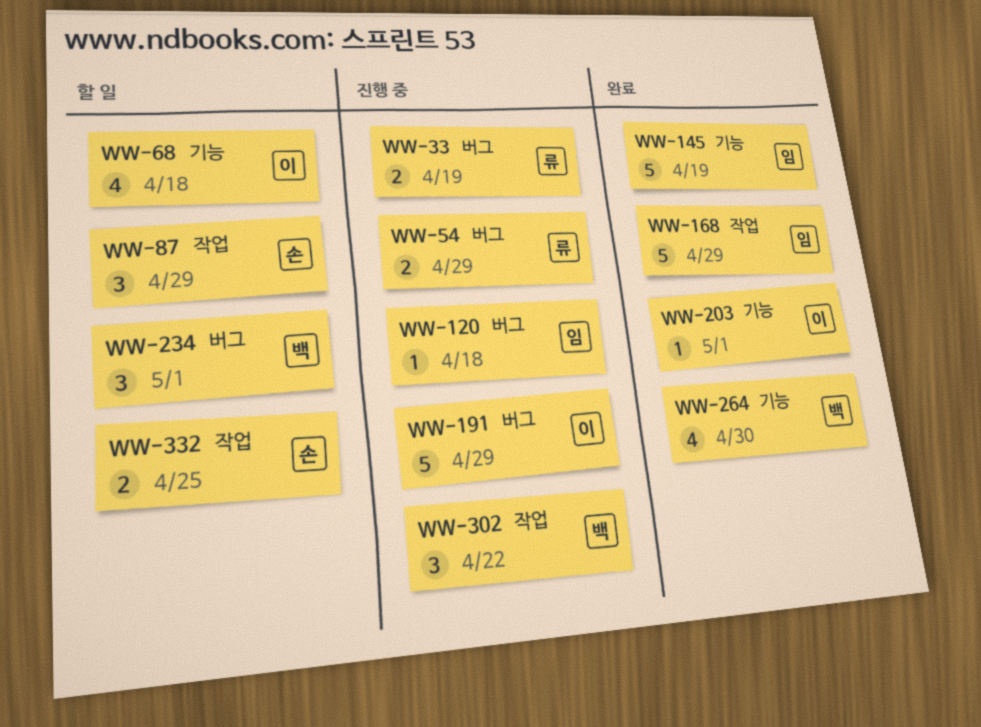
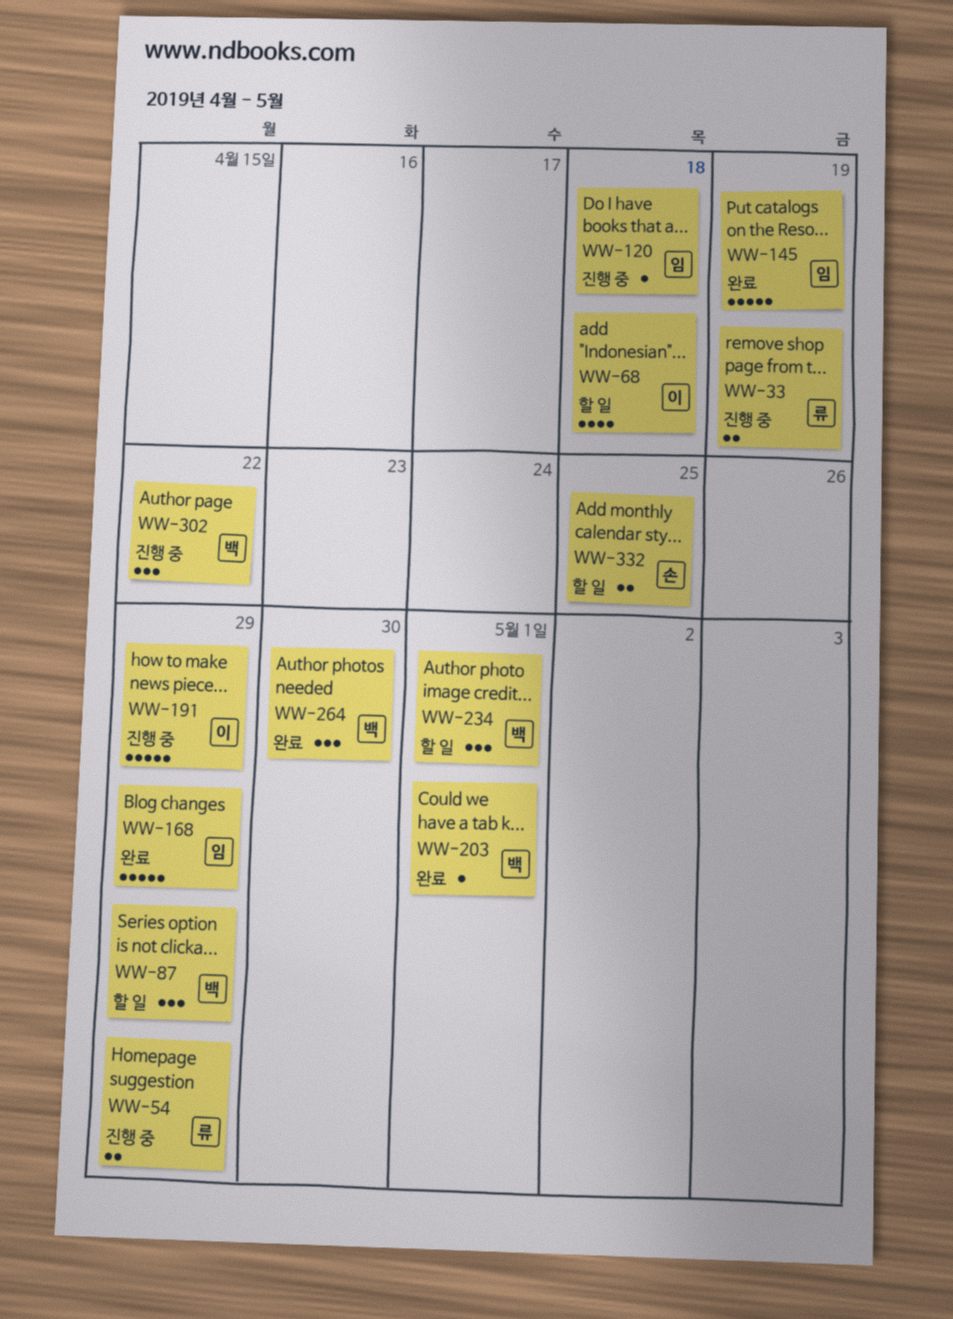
WW-87, owner: 손 -> 백
WW-203, owner: 이 -> 백
WW-264, estimate: 4 -> 3

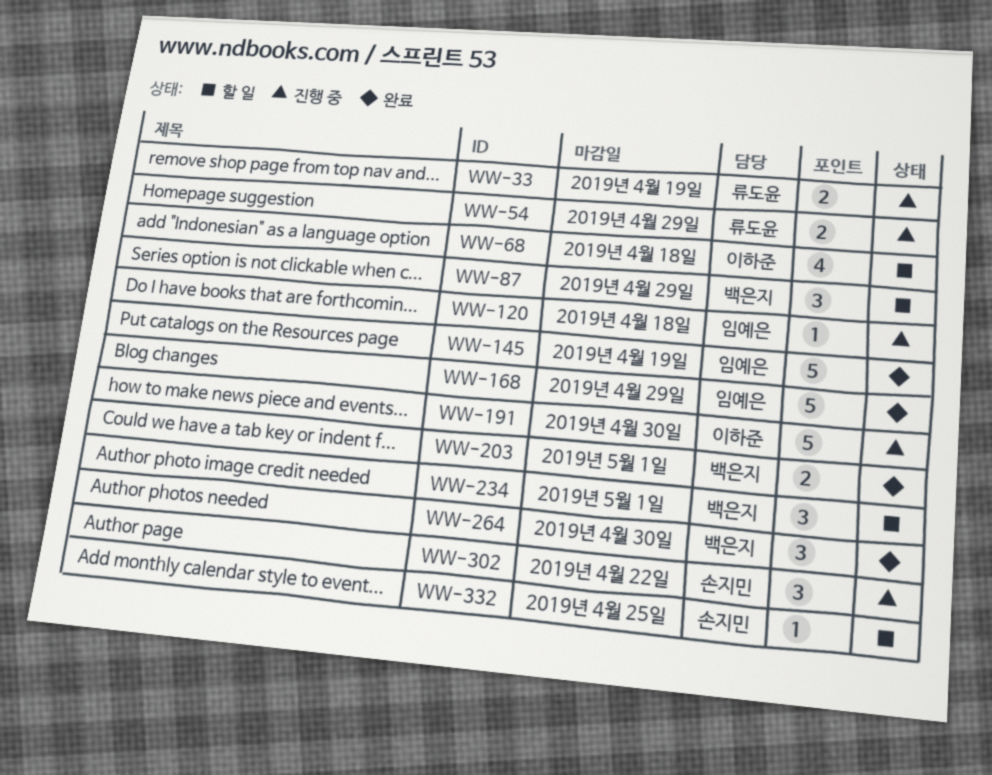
WW-191, due: Apr 29 -> Apr 30
WW-203, estimate: 1 -> 2
WW-302, owner: 백은지 -> 손지민
WW-332, estimate: 2 -> 1

